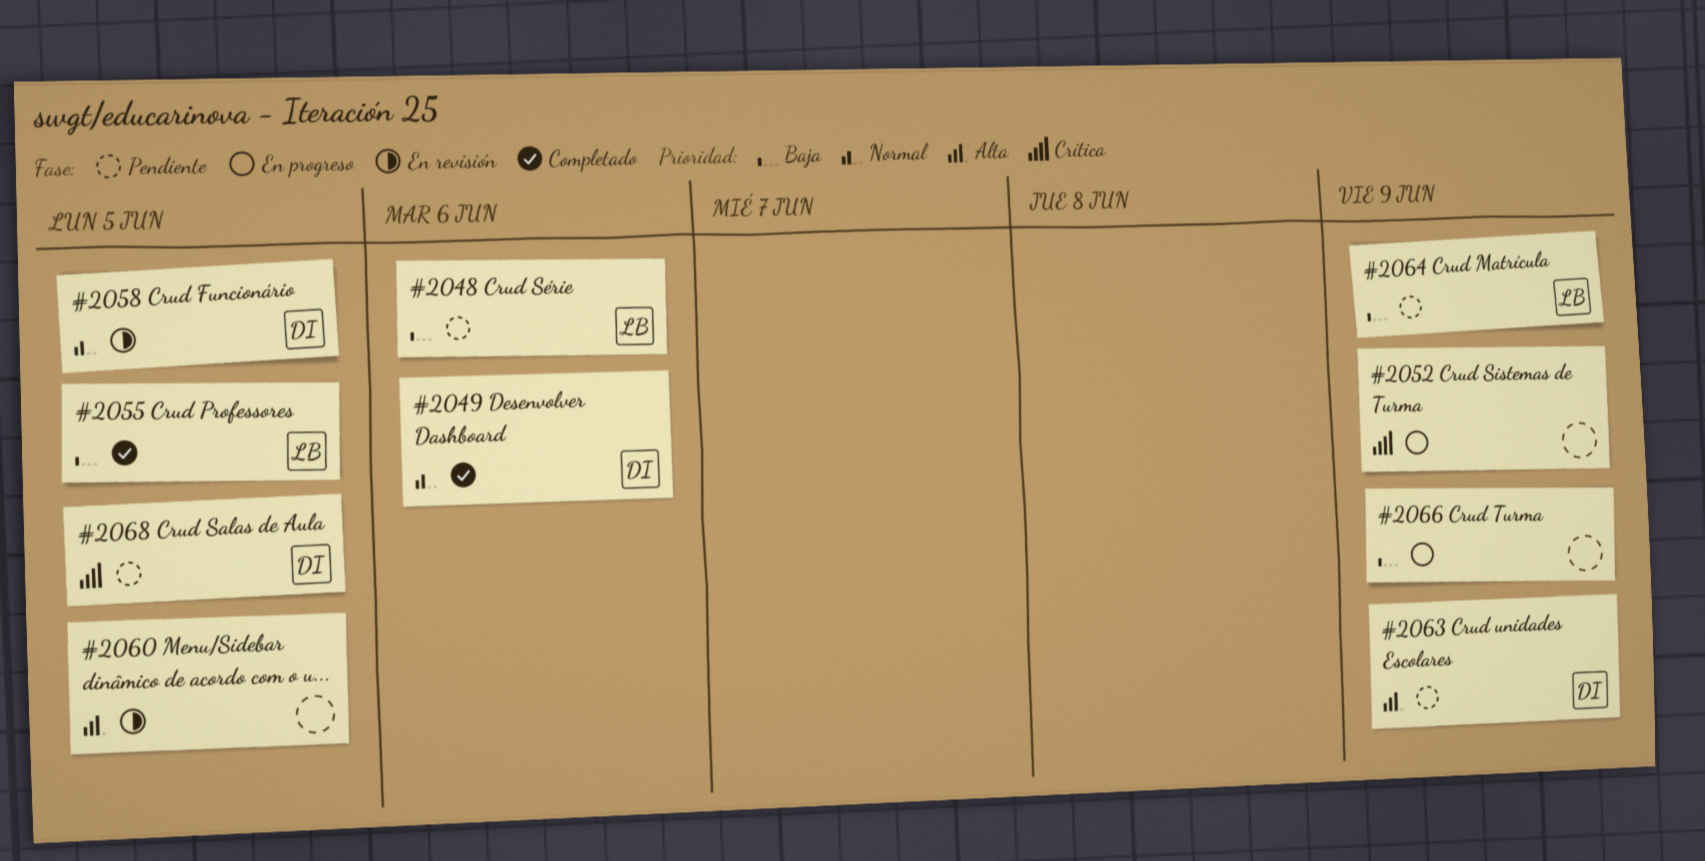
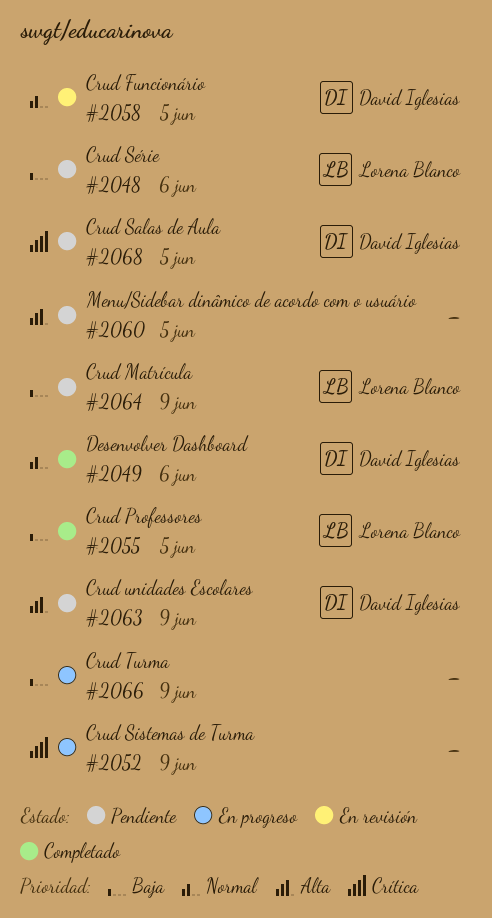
#2060, status: En revisión -> Pendiente

